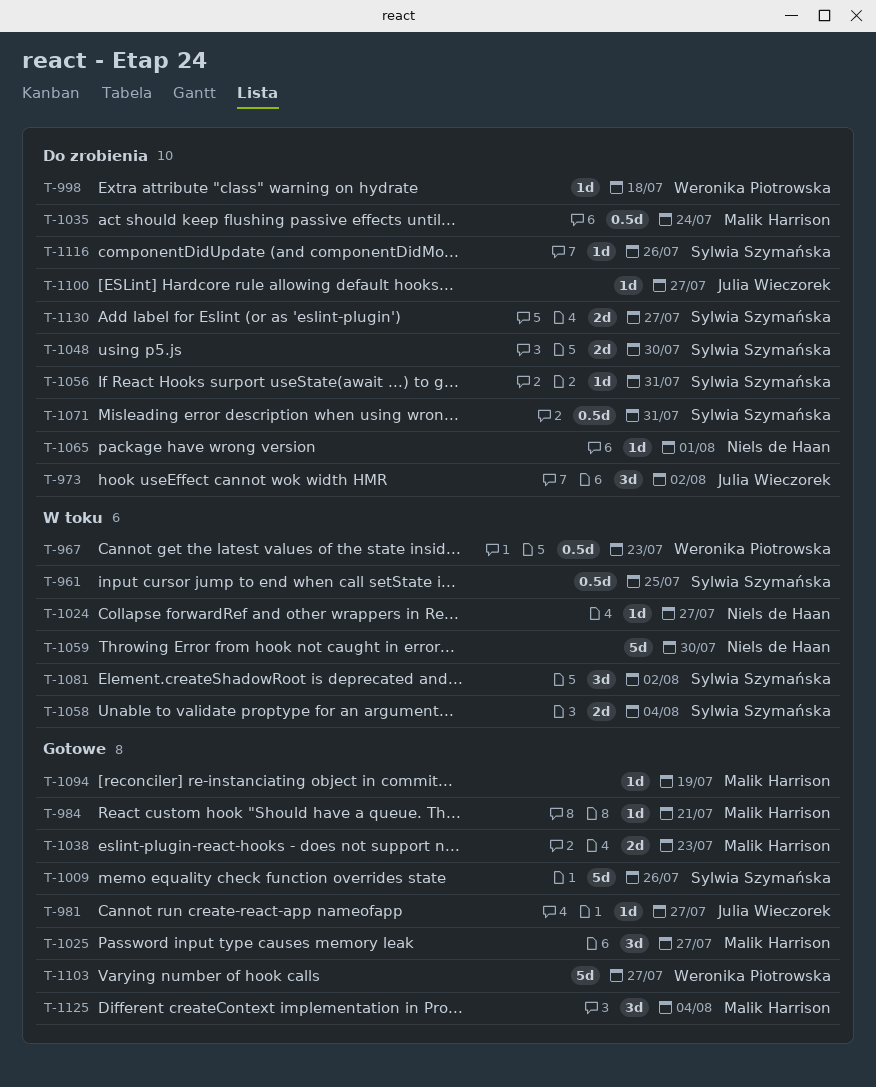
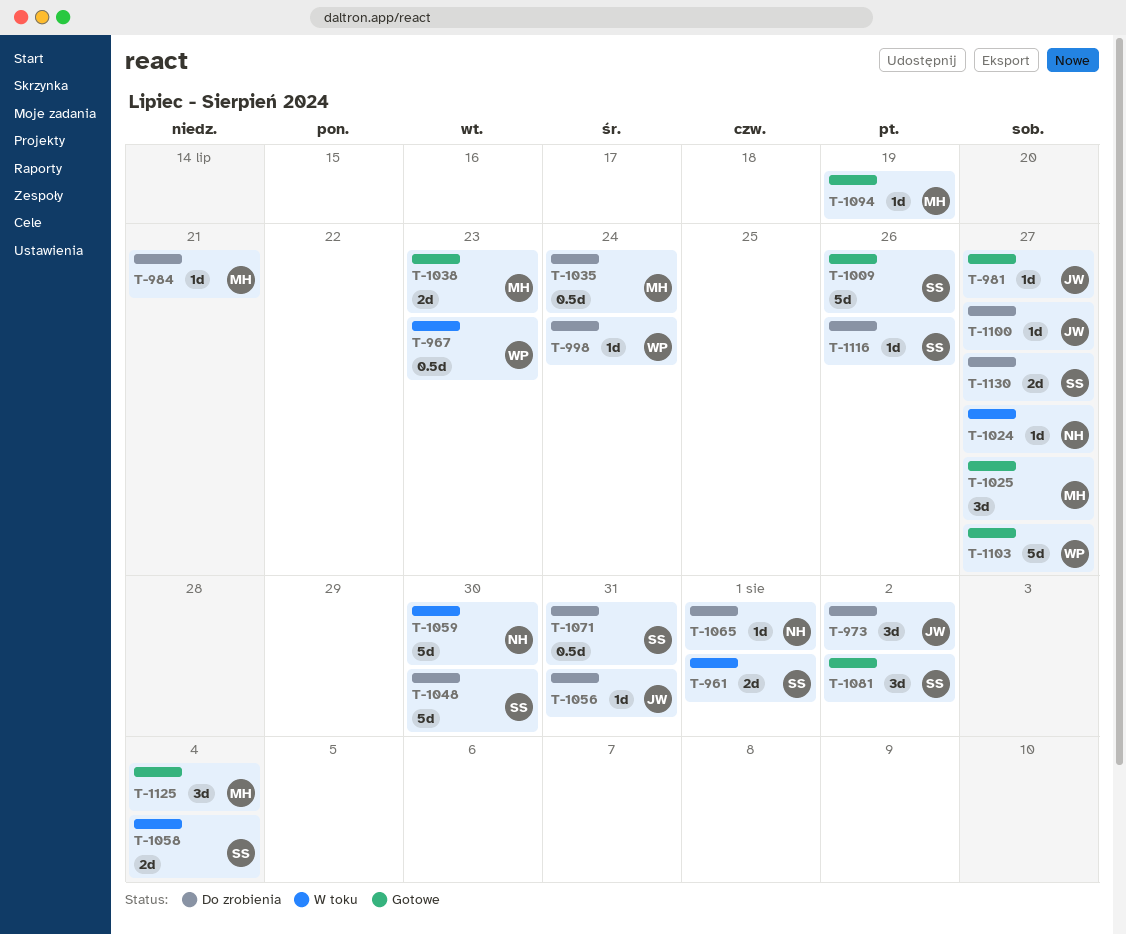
T-961, estimate: 0.5d -> 2d
T-961, due: Jul 25 -> Aug 1
T-984, status: Gotowe -> Do zrobienia
T-998, due: Jul 18 -> Jul 24
T-1048, estimate: 2d -> 5d
T-1056, owner: Sylwia Szymańska -> Julia Wieczorek
T-1081, status: W toku -> Gotowe

